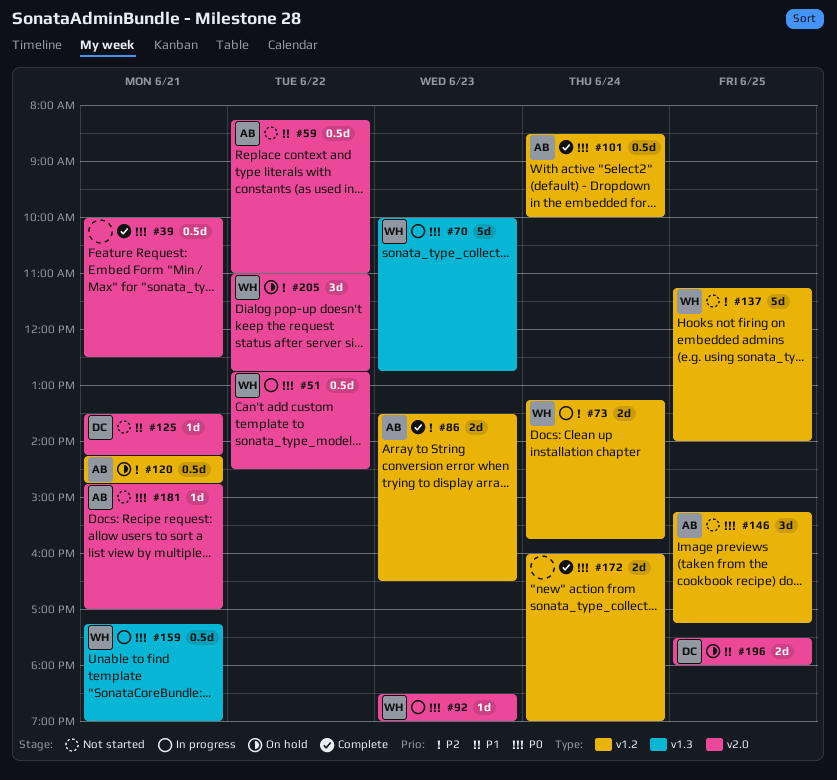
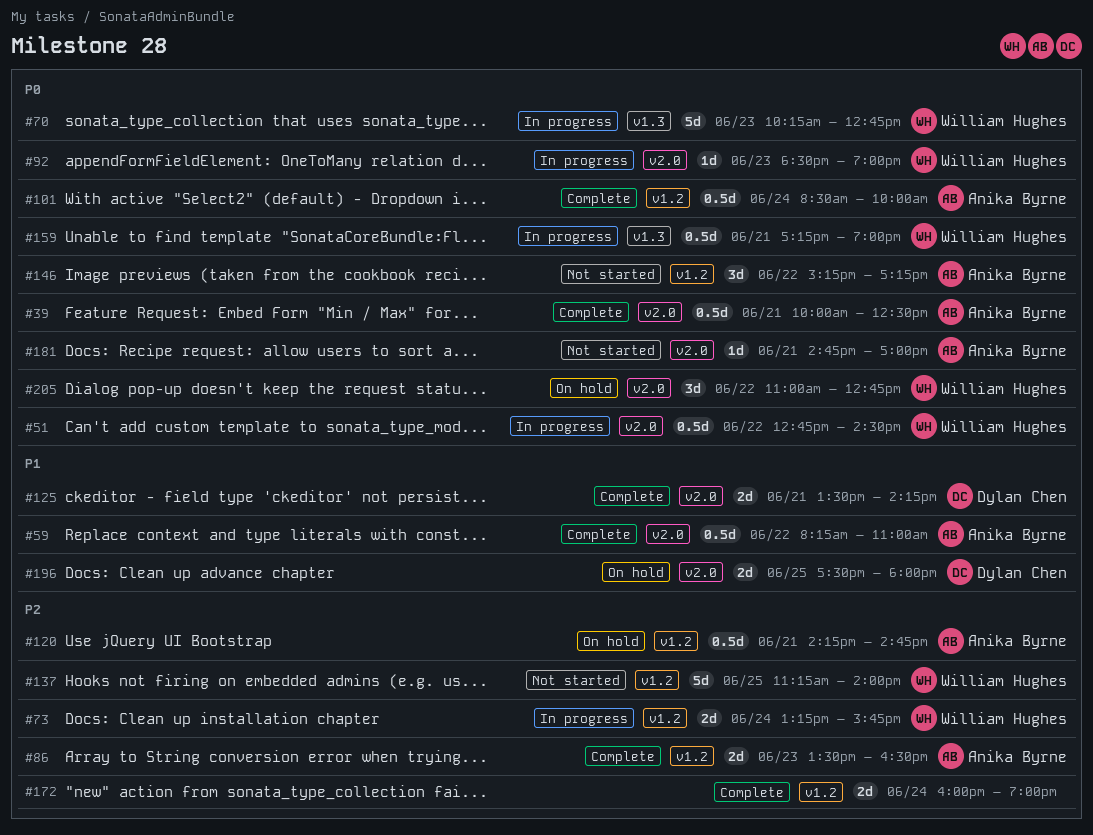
#39, owner: none -> Anika Byrne
#59, status: Not started -> Complete
#70, begins: 10:00 -> 10:15
#125, status: Not started -> Complete
#125, estimate: 1d -> 2d
#146, day: Jun 25 -> Jun 22
#172, priority: P0 -> P2
#205, priority: P2 -> P0

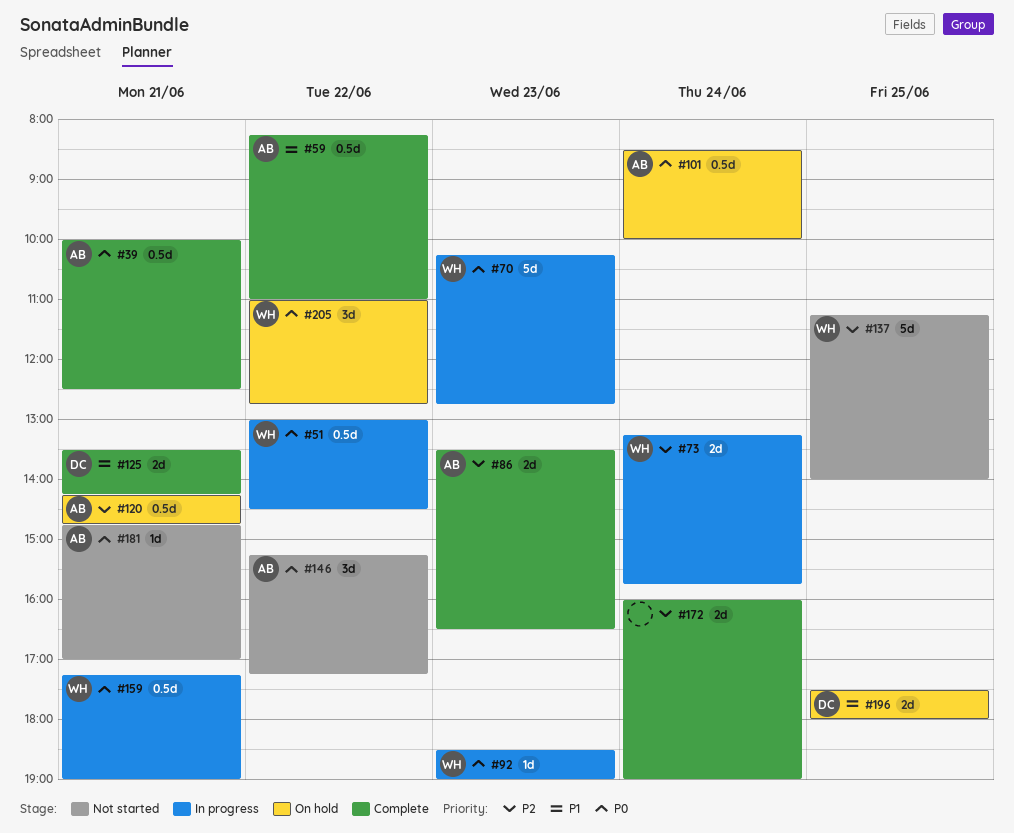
#51, begins: 12:45 -> 13:00
#101, status: Complete -> On hold

